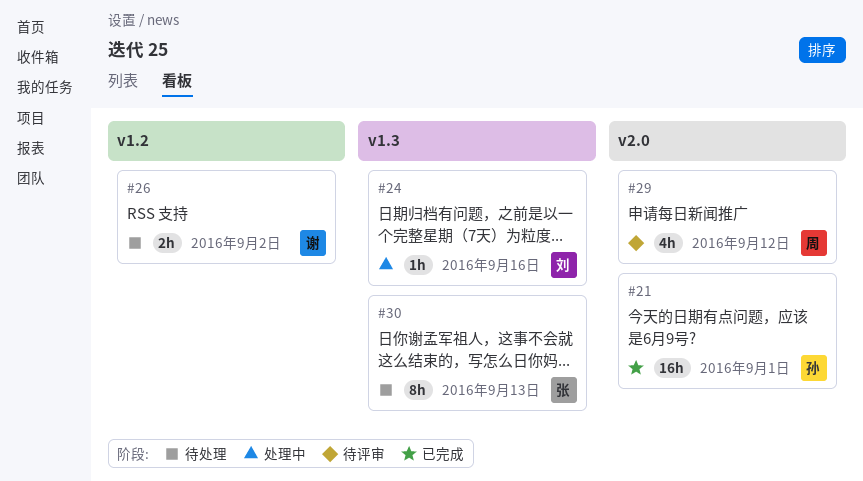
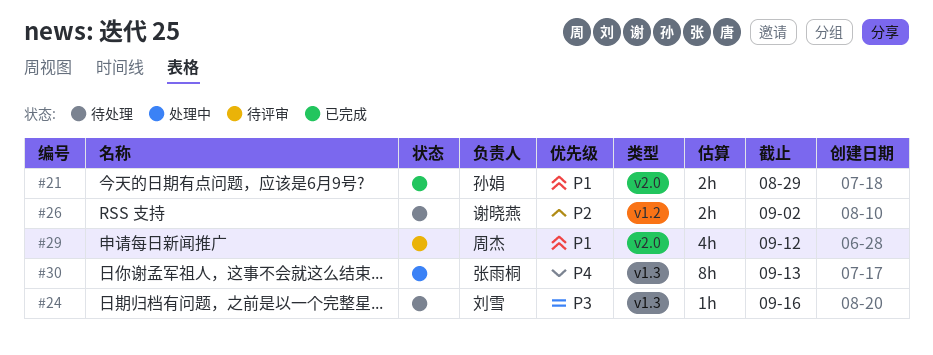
#21, estimate: 16h -> 2h
#21, due: Sep 1 -> Aug 29
#24, status: 处理中 -> 待处理
#30, status: 待处理 -> 处理中

